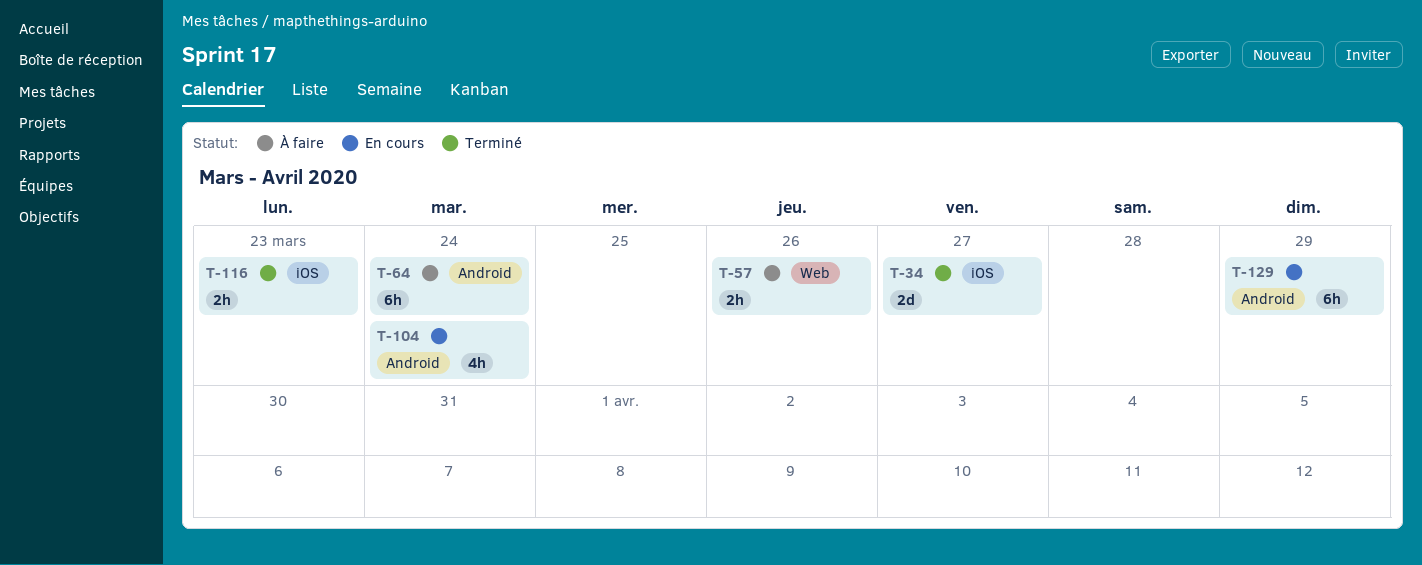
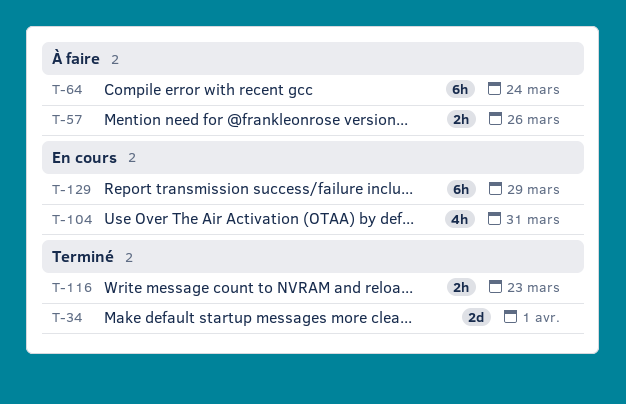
T-34, due: Mar 27 -> Apr 1
T-104, due: Mar 24 -> Mar 31

